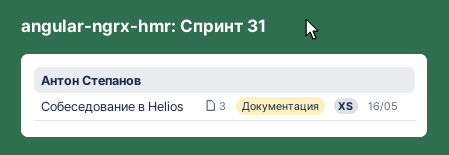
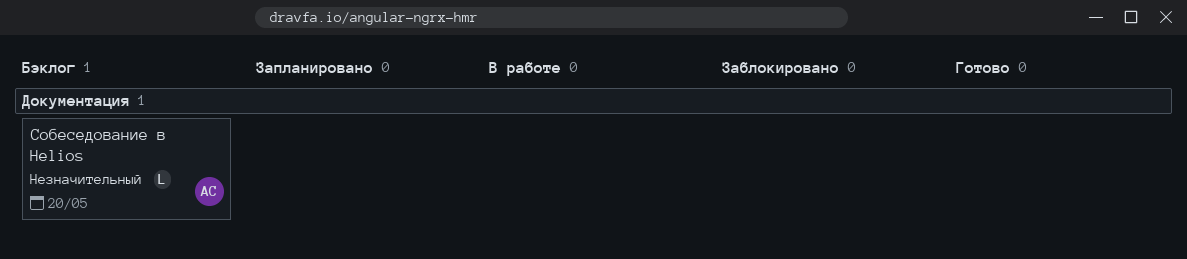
Собеседование в Helios, estimate: XS -> L
Собеседование в Helios, due: May 16 -> May 20

